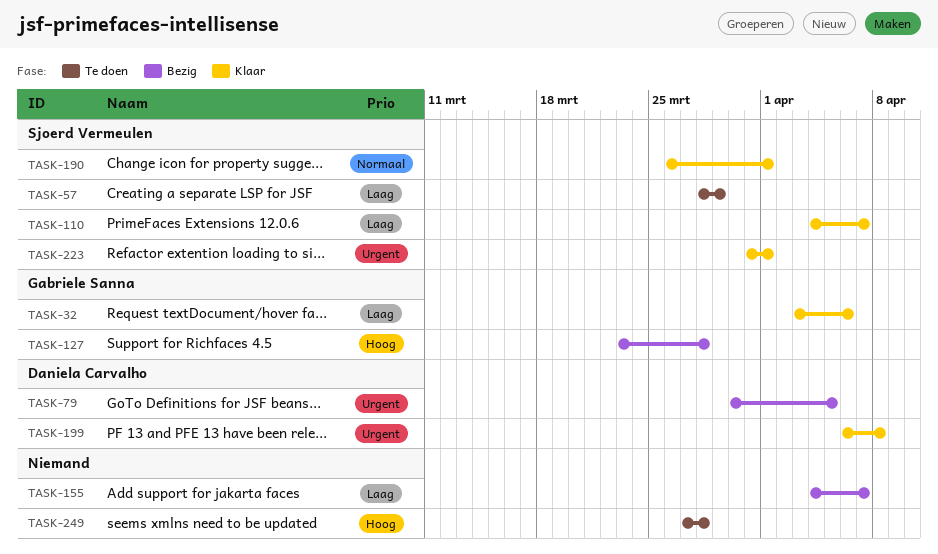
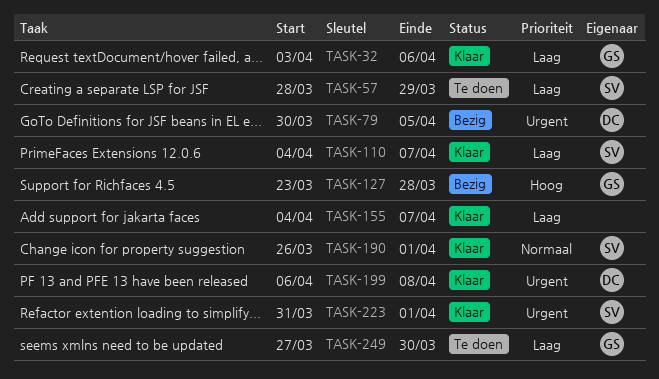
TASK-155, status: Bezig -> Klaar
TASK-249, owner: none -> Gabriele Sanna
TASK-249, priority: Hoog -> Laag
TASK-249, due: Mar 28 -> Mar 30

